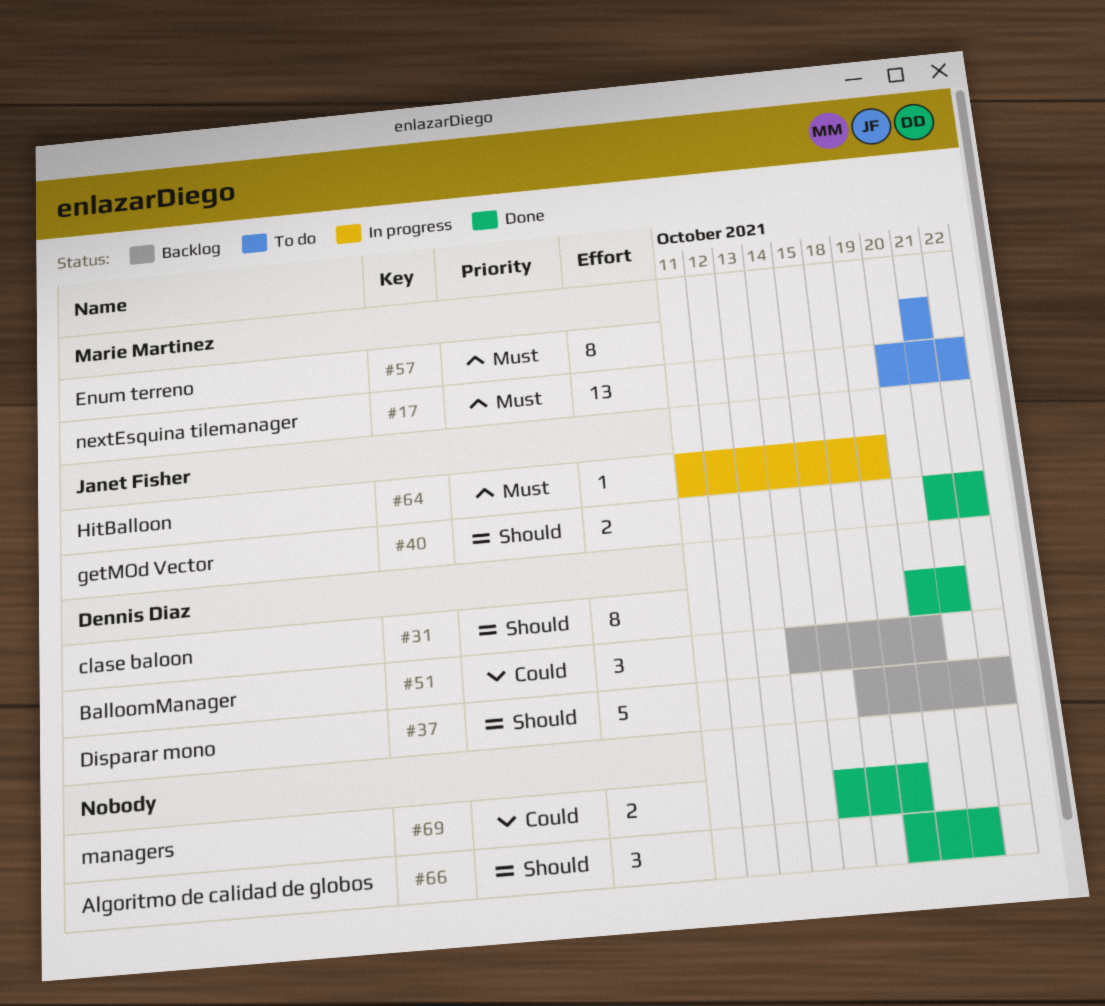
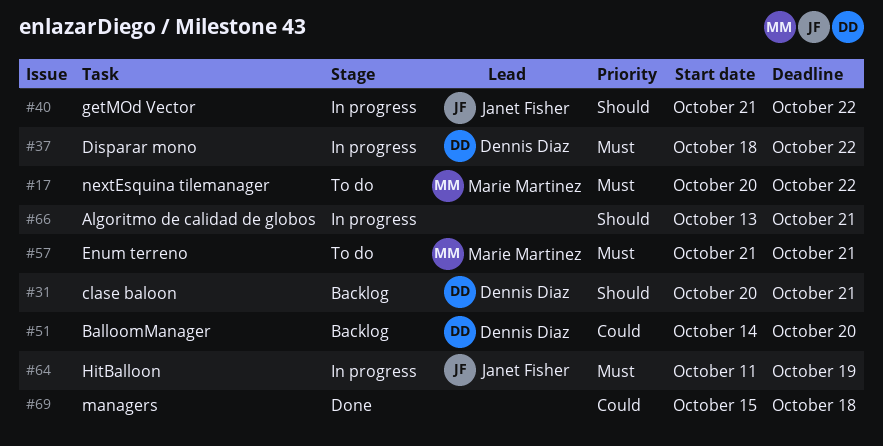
#31, status: Done -> Backlog
#37, status: Backlog -> In progress
#37, priority: Should -> Must
#40, status: Done -> In progress
#66, status: Done -> In progress
#66, start: Oct 19 -> Oct 13
#69, due: Oct 19 -> Oct 18

